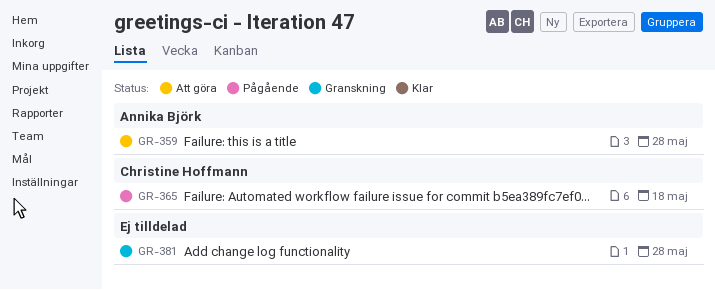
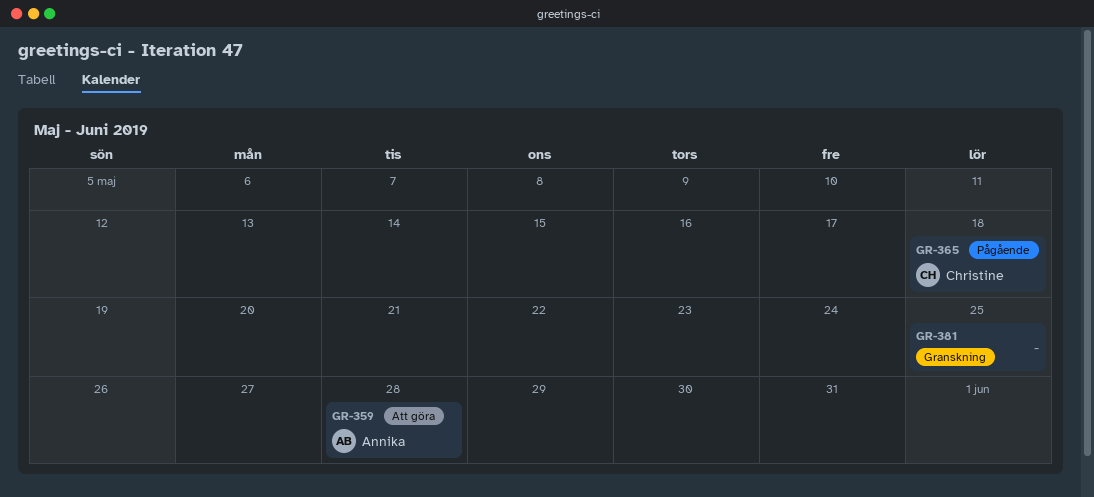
GR-381, due: May 28 -> May 25

